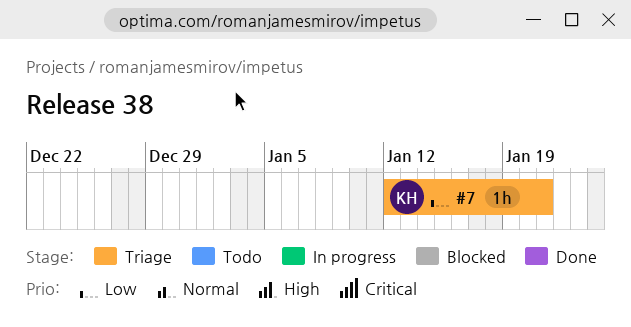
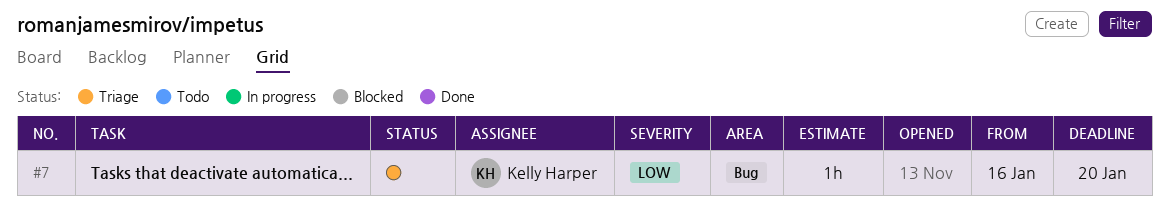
#7, start: Jan 12 -> Jan 16
#7, due: Jan 21 -> Jan 20

